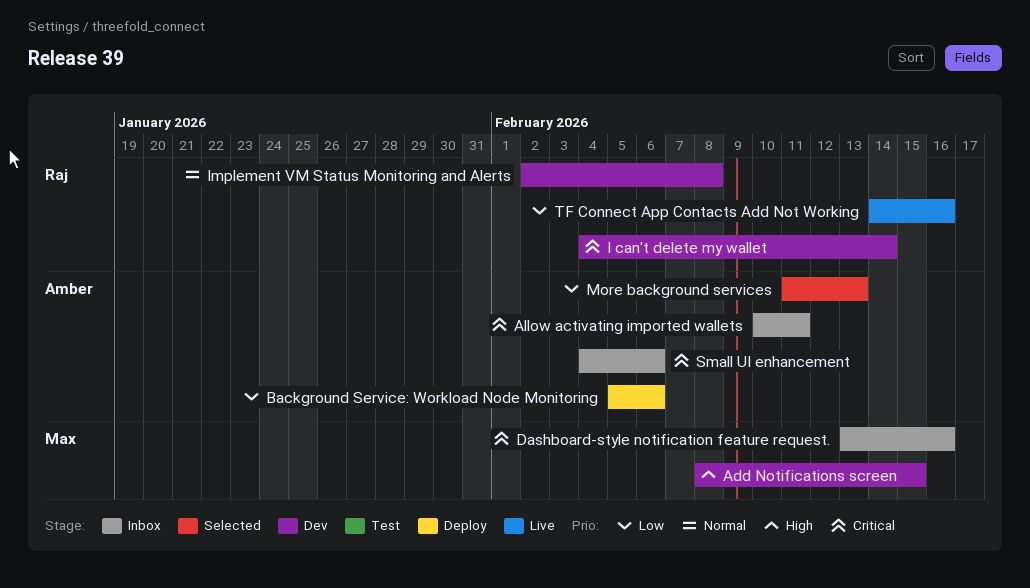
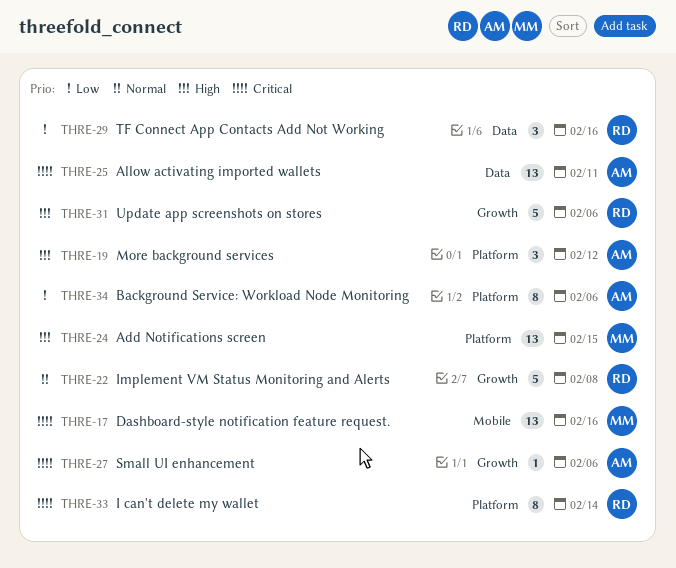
More background services, priority: Low -> High
More background services, due: Feb 13 -> Feb 12
Update app screenshots on stores: none -> present

